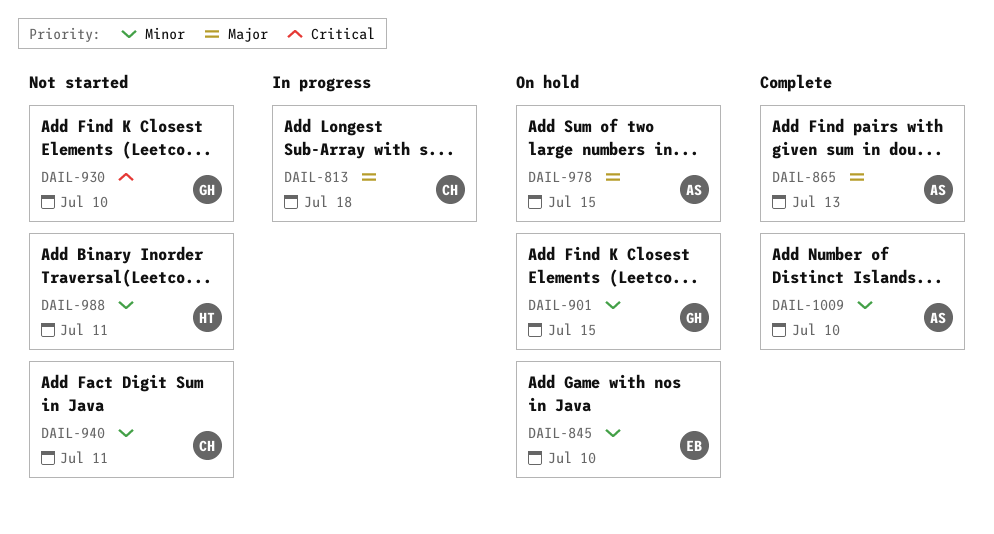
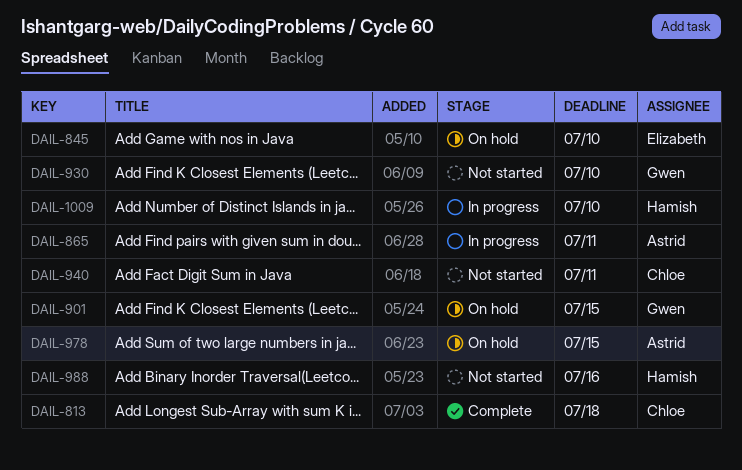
DAIL-813, status: In progress -> Complete
DAIL-865, status: Complete -> In progress
DAIL-865, due: Jul 13 -> Jul 11
DAIL-988, due: Jul 11 -> Jul 16
DAIL-1009, status: Complete -> In progress
DAIL-1009, owner: Astrid -> Hamish

